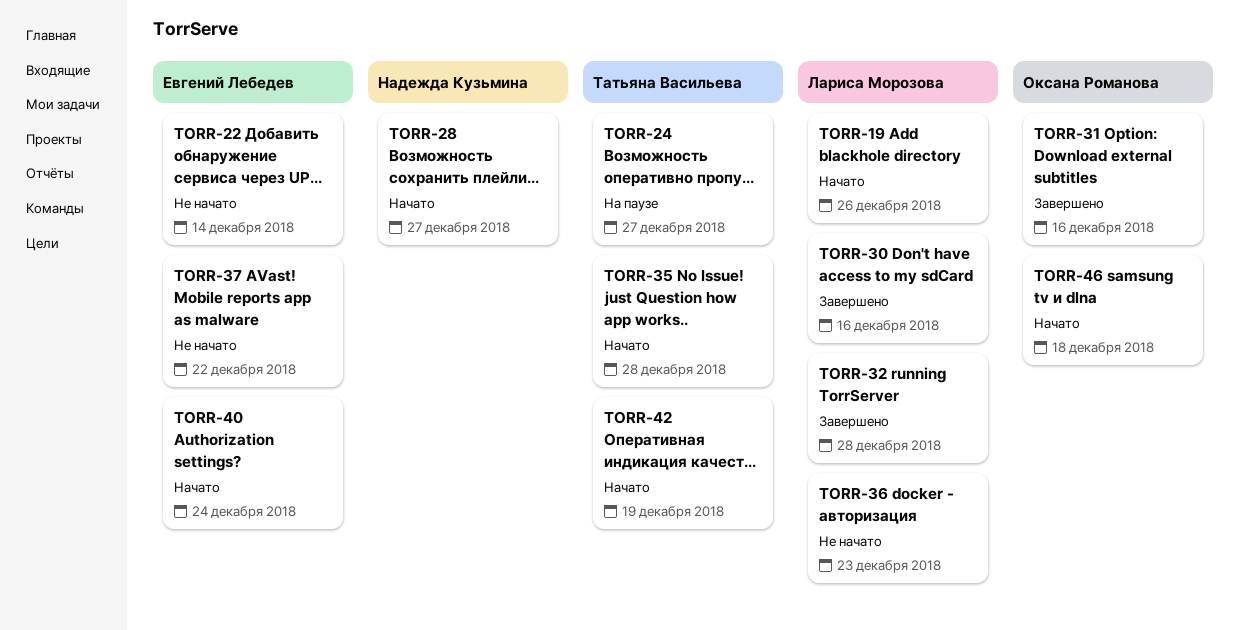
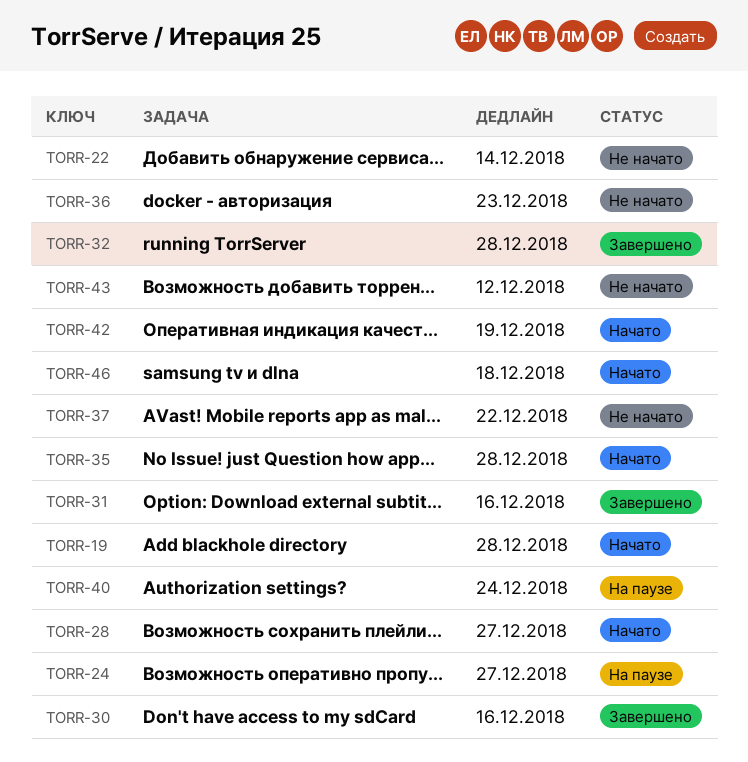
TORR-19, due: Dec 26 -> Dec 28
TORR-40, status: Начато -> На паузе
TORR-43: none -> present

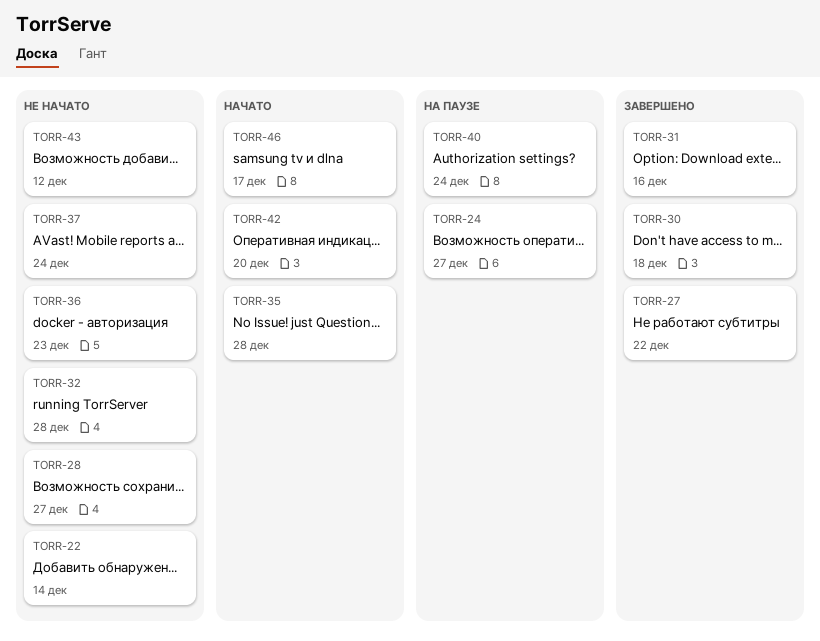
TORR-19: present -> none
TORR-27: none -> present
TORR-28, status: Начато -> Не начато
TORR-30, due: Dec 16 -> Dec 18
TORR-32, status: Завершено -> Не начато
TORR-37, due: Dec 22 -> Dec 24
TORR-42, due: Dec 19 -> Dec 20
TORR-46, due: Dec 18 -> Dec 17

